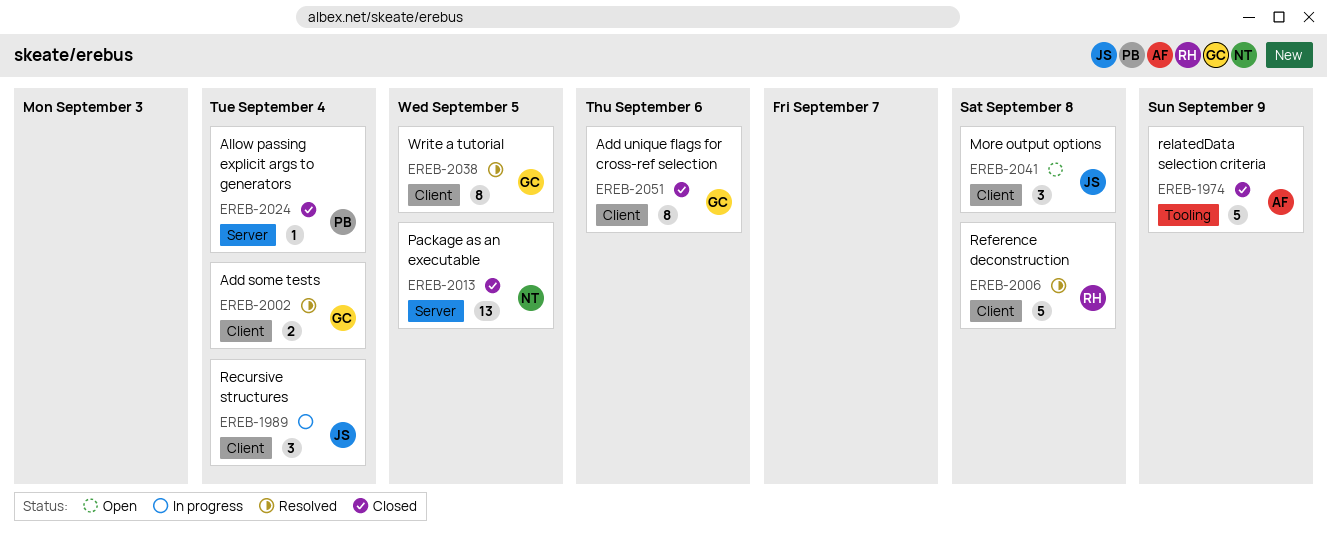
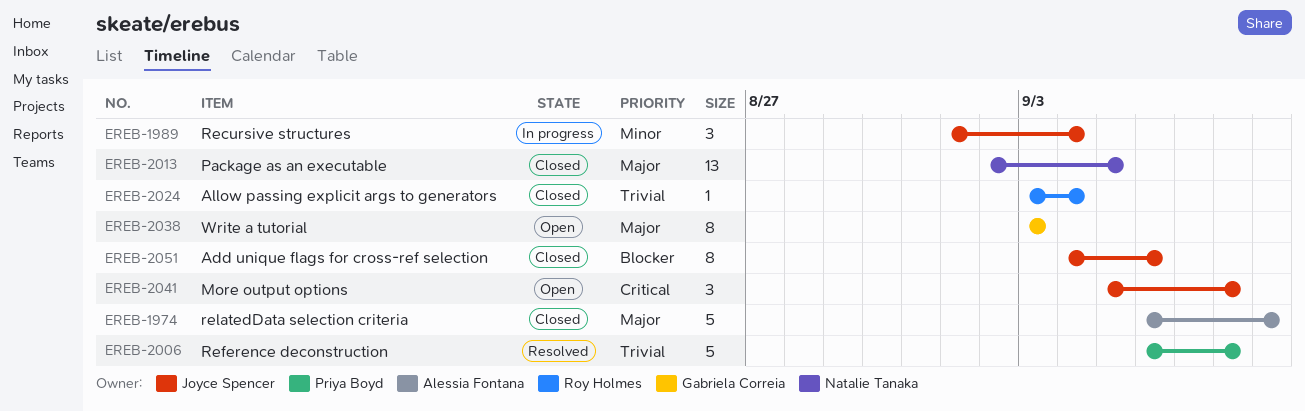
EREB-2002: present -> none
EREB-2006, owner: Roy Holmes -> Priya Boyd
EREB-2024, owner: Priya Boyd -> Roy Holmes
EREB-2038, status: Resolved -> Open
EREB-2038, due: Sep 5 -> Sep 3
EREB-2051, owner: Gabriela Correia -> Joyce Spencer

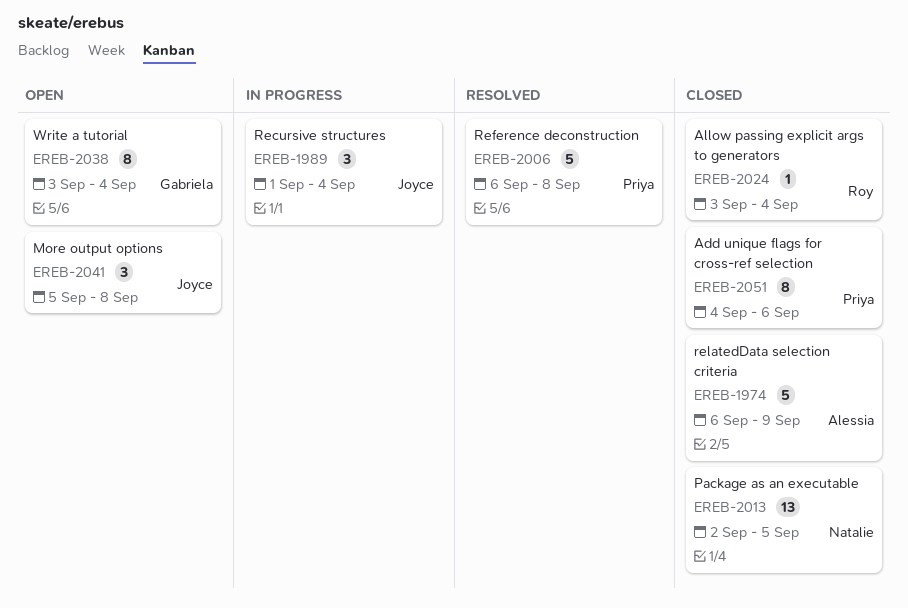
EREB-2038, due: Sep 3 -> Sep 4
EREB-2051, owner: Joyce Spencer -> Priya Boyd

